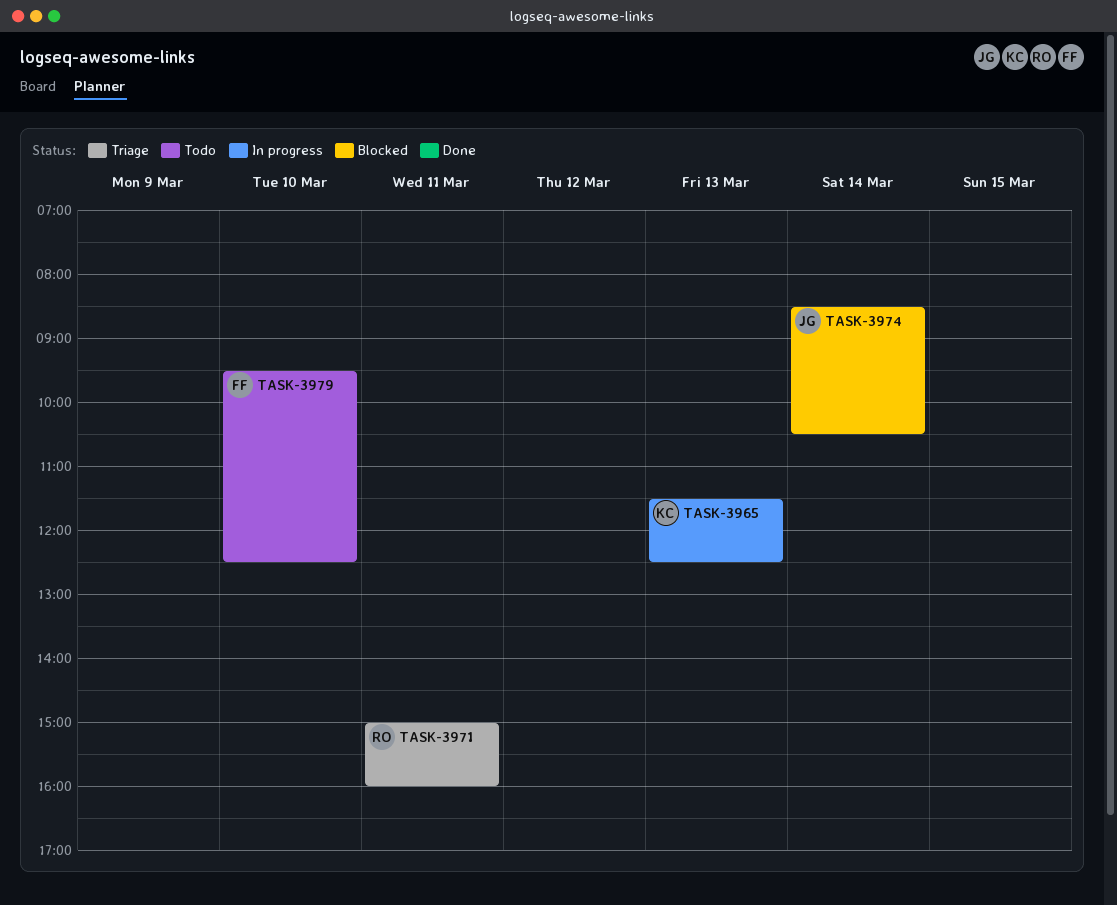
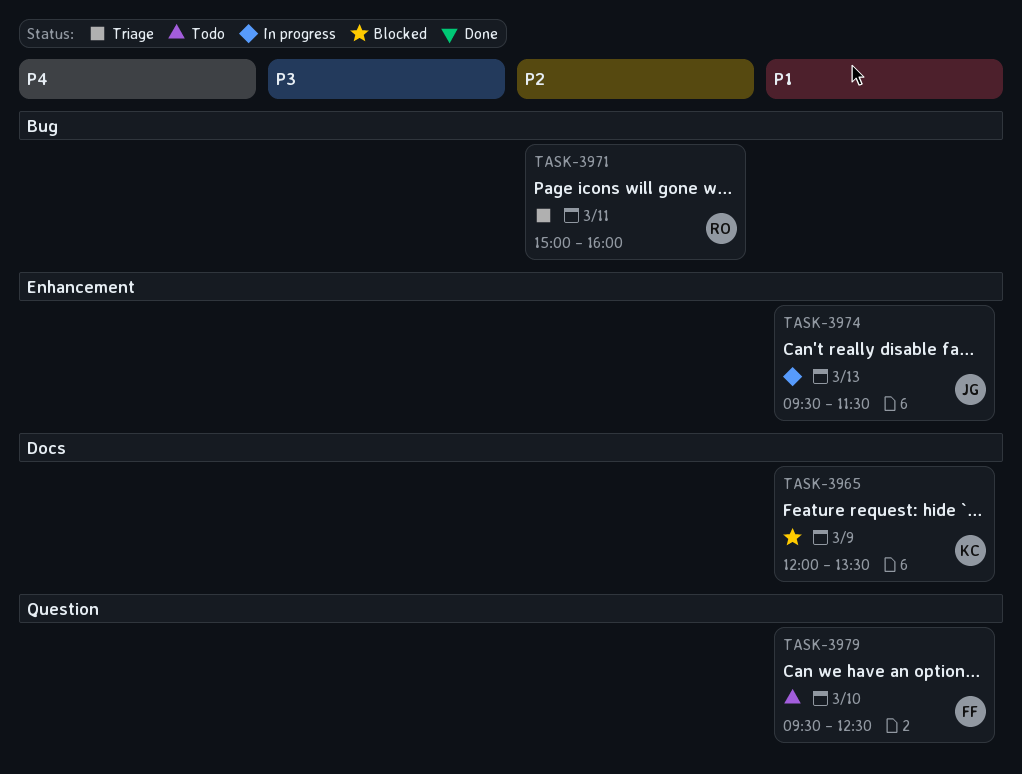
TASK-3965, status: In progress -> Blocked
TASK-3965, day: Mar 13 -> Mar 9
TASK-3965, begins: 11:30 -> 12:00
TASK-3965, ends: 12:30 -> 13:30
TASK-3974, status: Blocked -> In progress
TASK-3974, day: Mar 14 -> Mar 13
TASK-3974, begins: 08:30 -> 09:30
TASK-3974, ends: 10:30 -> 11:30

